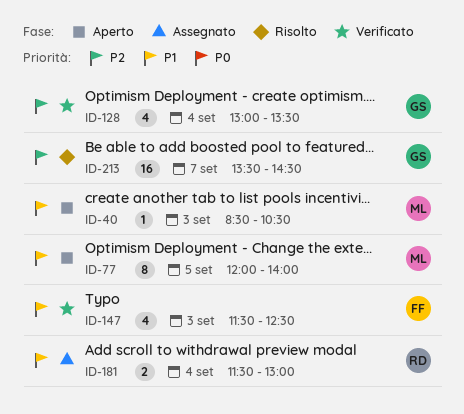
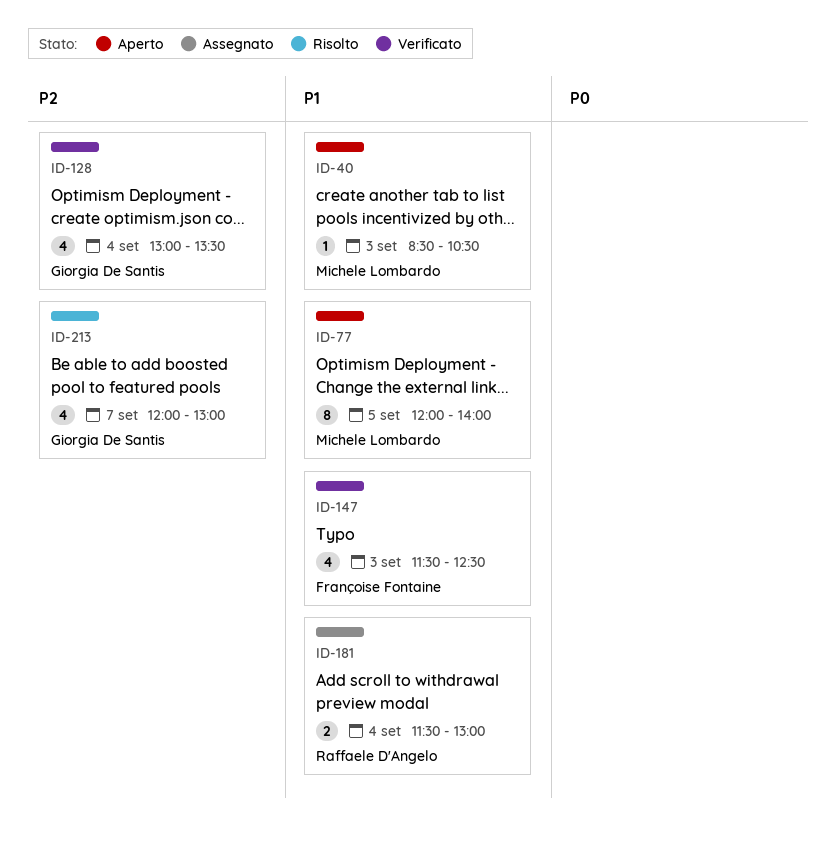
ID-213, estimate: 16 -> 4
ID-213, begins: 13:30 -> 12:00
ID-213, ends: 14:30 -> 13:00

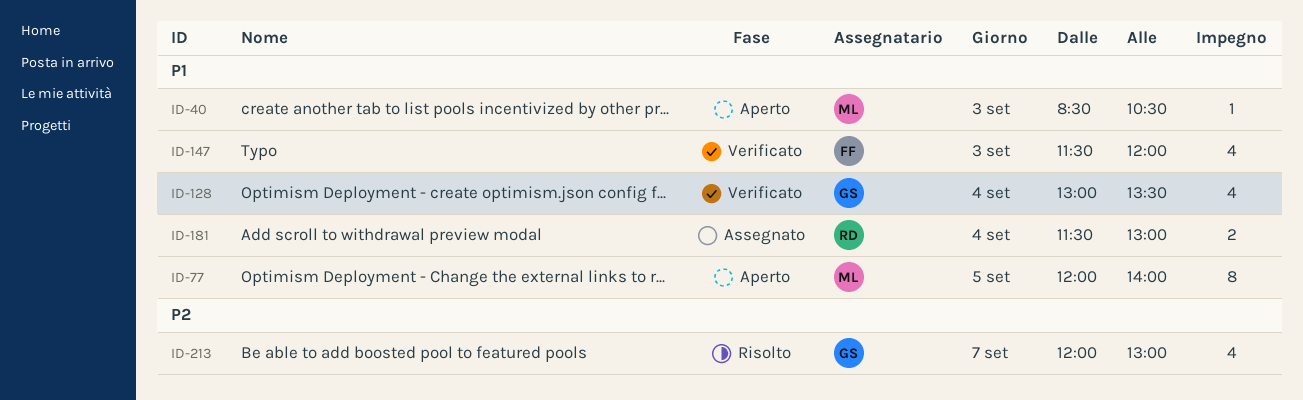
ID-128, priority: P2 -> P1
ID-147, ends: 12:30 -> 12:00

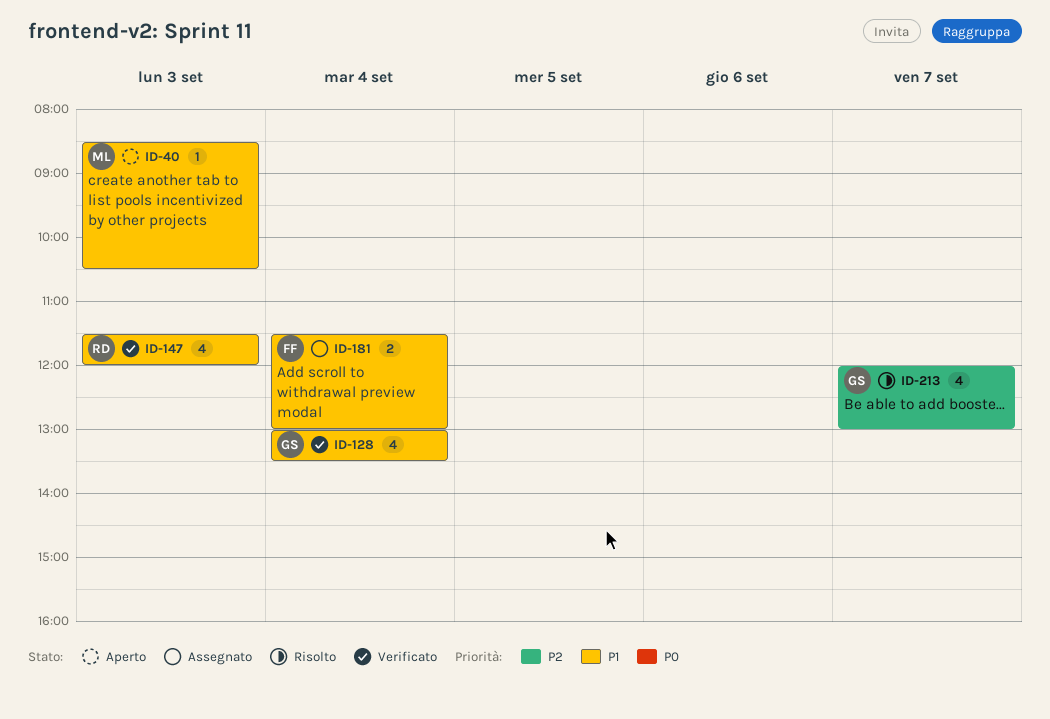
ID-77: present -> none
ID-147, owner: FF -> RD
ID-181, owner: RD -> FF

